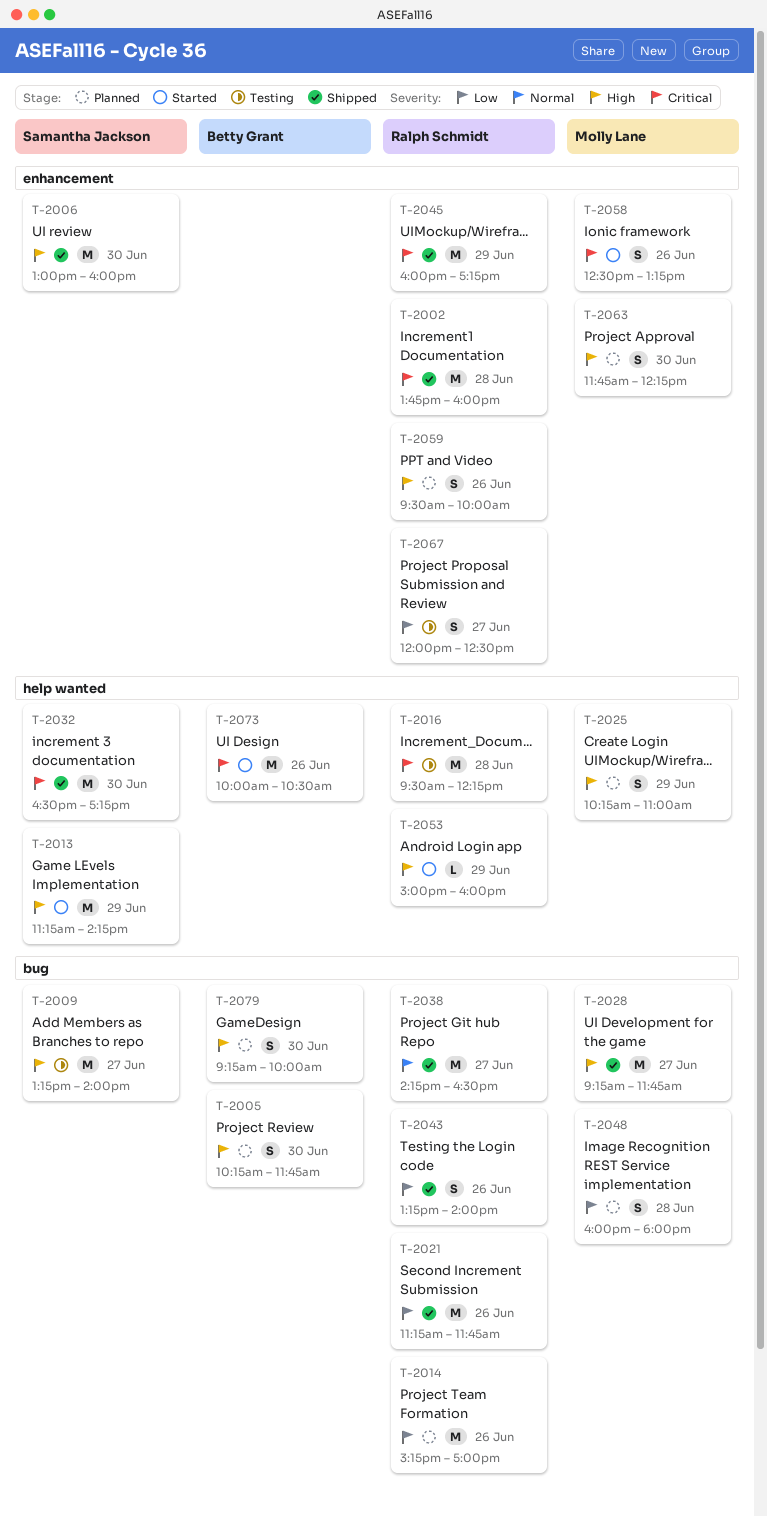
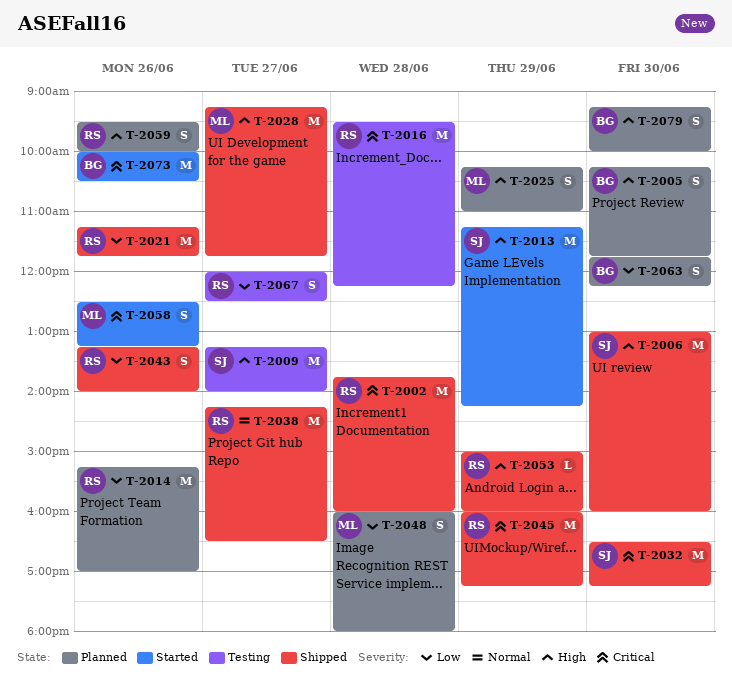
T-2053, status: Started -> Shipped
T-2063, owner: Molly Lane -> Betty Grant
T-2063, priority: High -> Low

